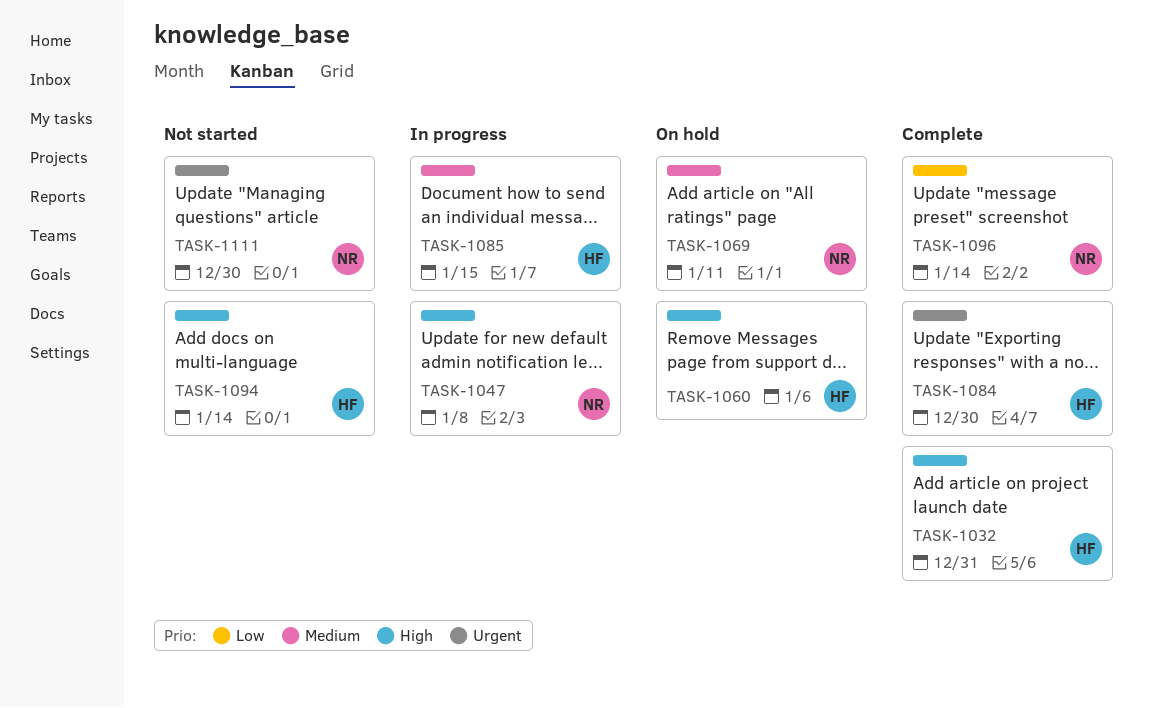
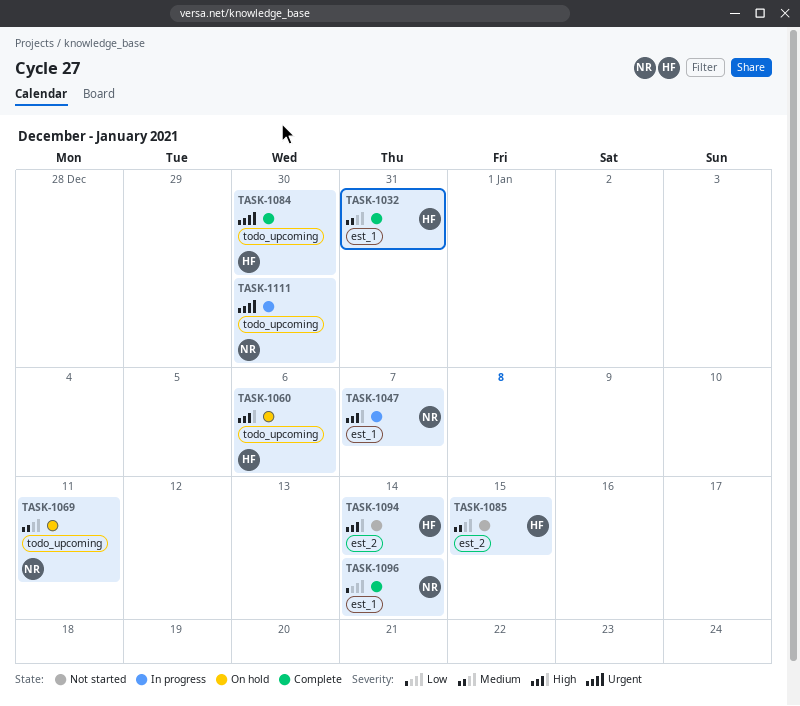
TASK-1032, priority: High -> Medium
TASK-1047, due: Jan 8 -> Jan 7
TASK-1085, status: In progress -> Not started
TASK-1111, status: Not started -> In progress

